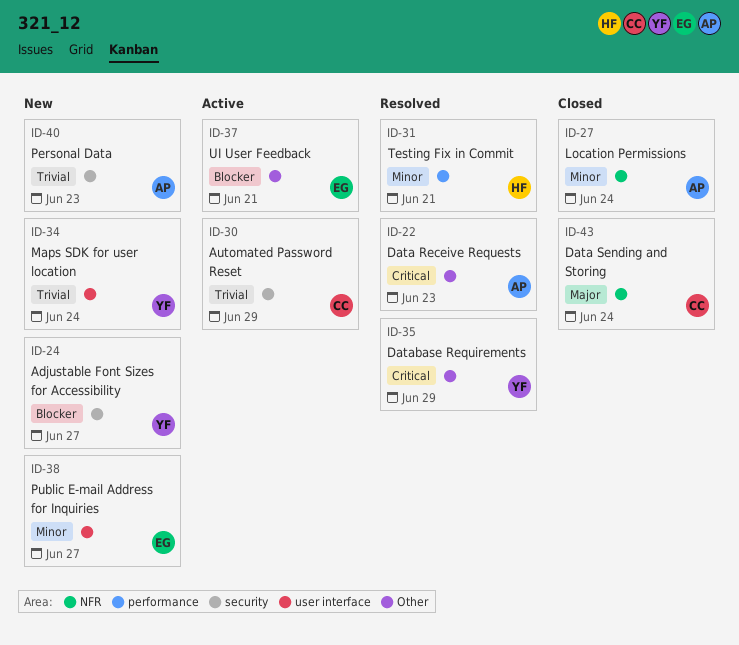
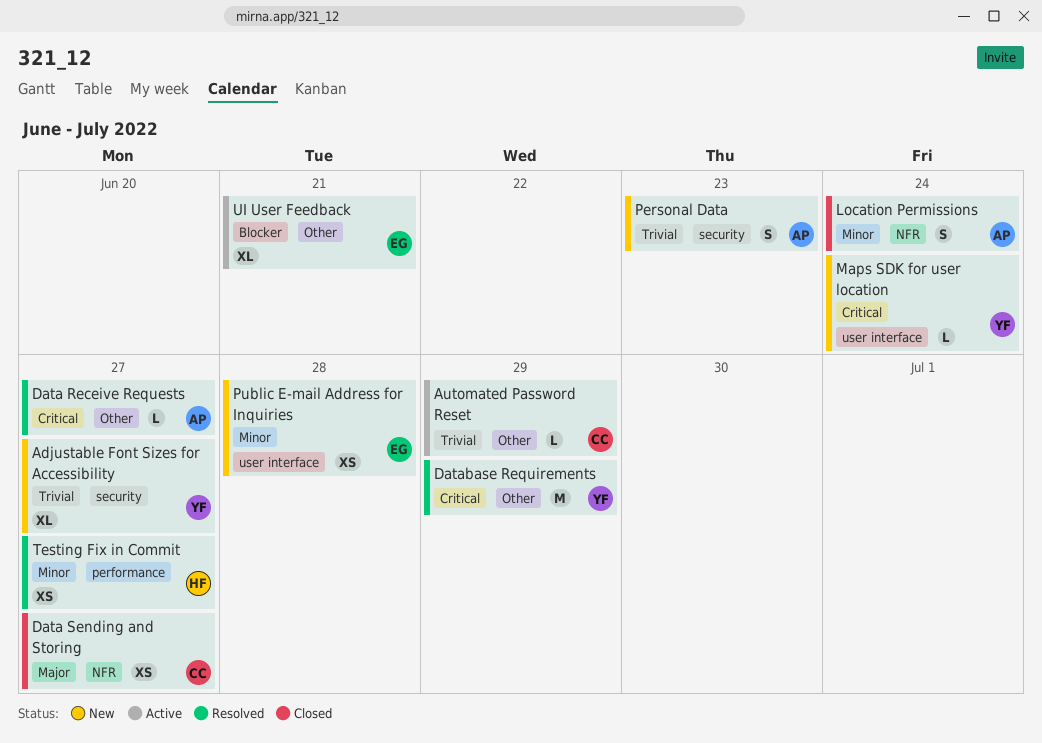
Adjustable Font Sizes for Accessibility, priority: Blocker -> Trivial
Automated Password Reset, label: security -> Other
Data Receive Requests, due: Jun 23 -> Jun 27
Data Sending and Storing, due: Jun 24 -> Jun 27
Maps SDK for user location, priority: Trivial -> Critical
Public E-mail Address for Inquiries, due: Jun 27 -> Jun 28
Testing Fix in Commit, due: Jun 21 -> Jun 27

